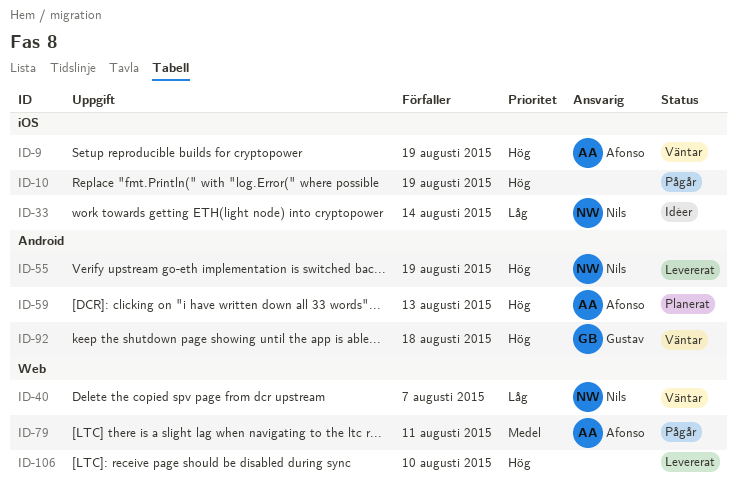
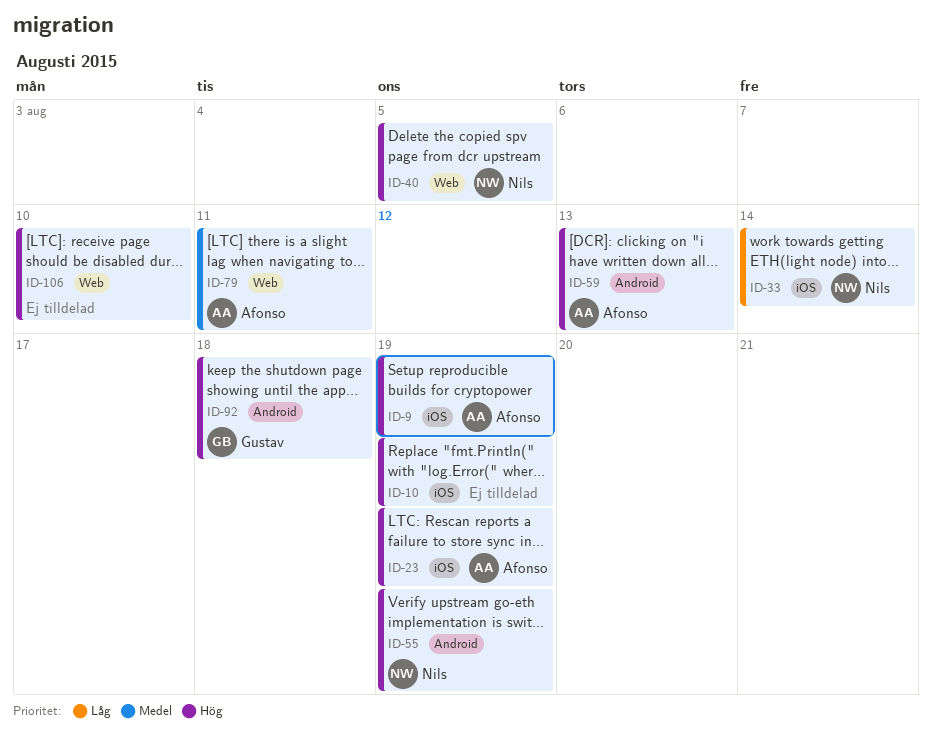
ID-23: none -> present
ID-40, priority: Låg -> Hög
ID-40, due: Aug 7 -> Aug 5

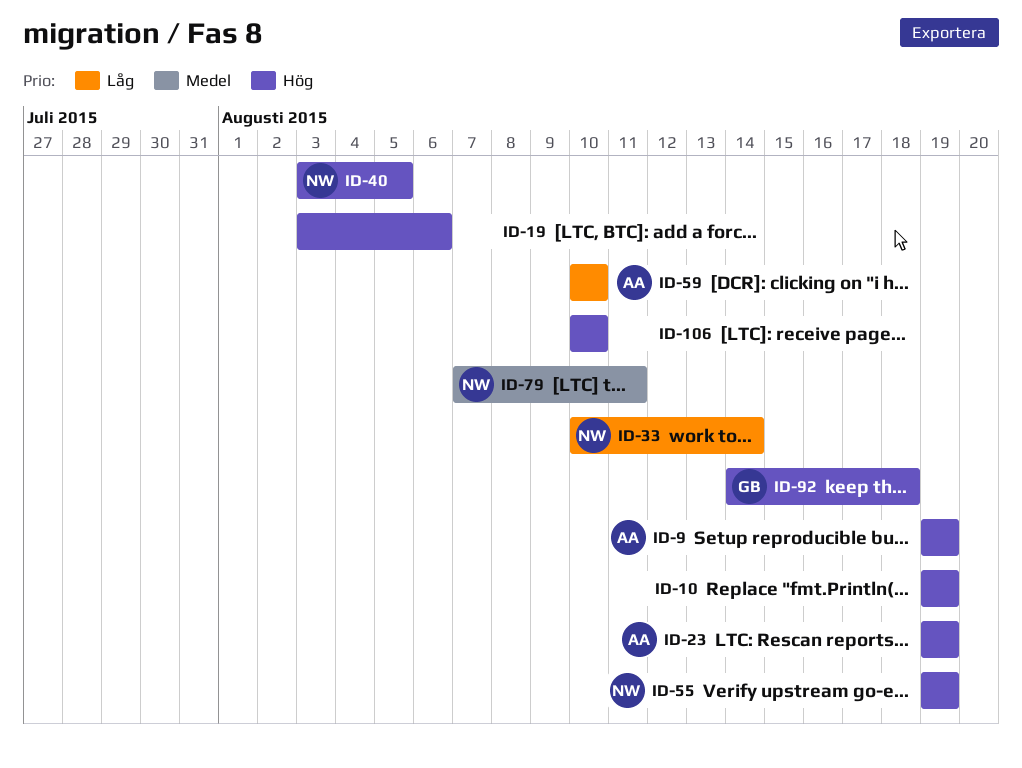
ID-19: none -> present
ID-59, priority: Hög -> Låg
ID-59, due: Aug 13 -> Aug 10
ID-79, owner: Afonso -> Nils

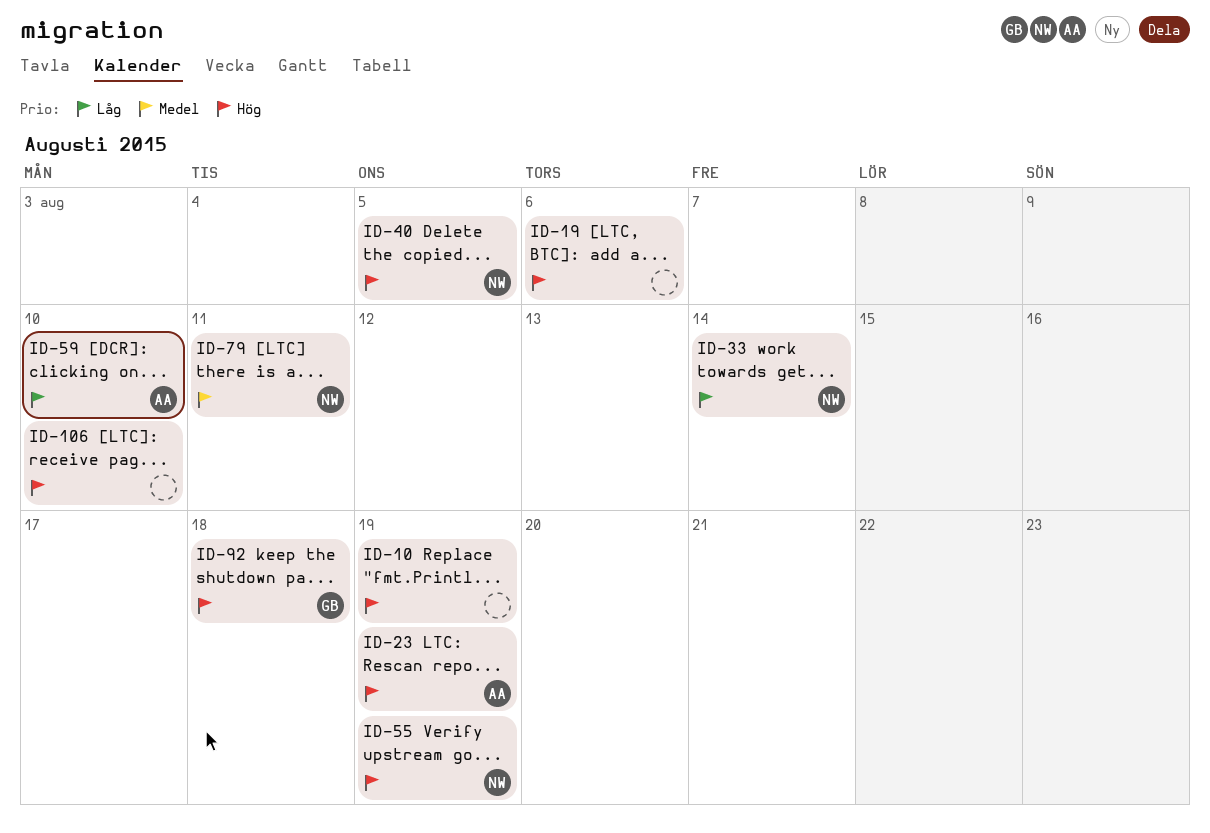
ID-9: present -> none

